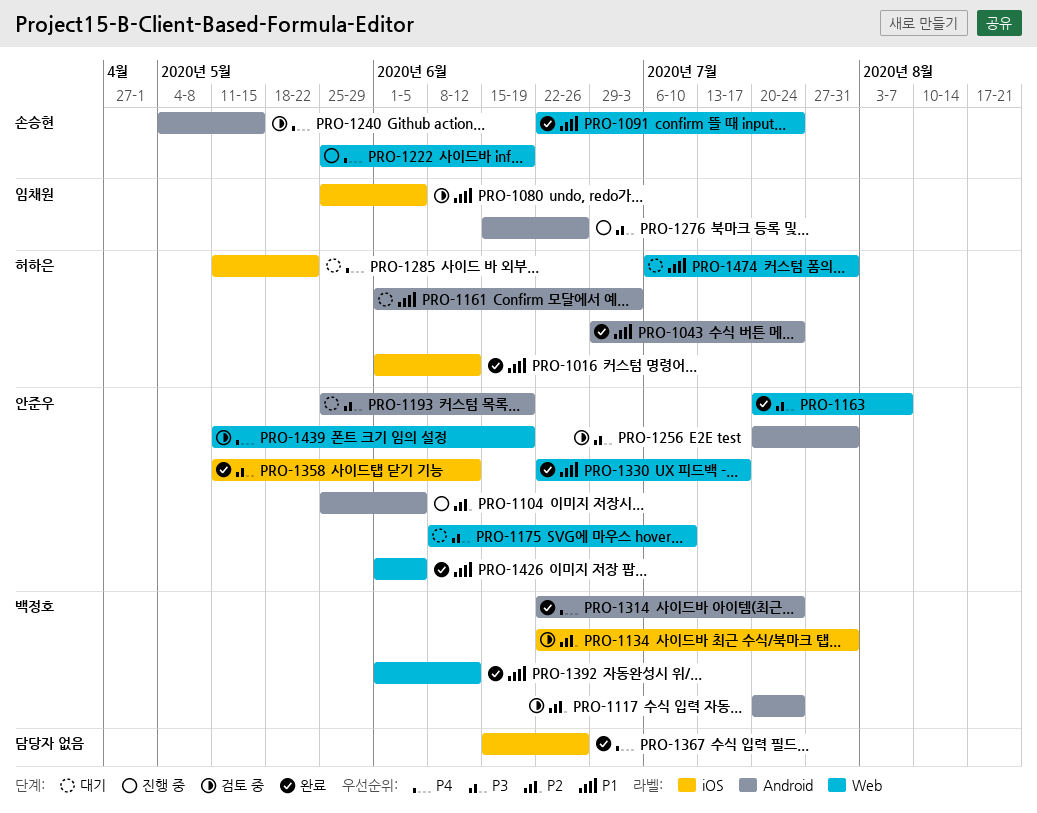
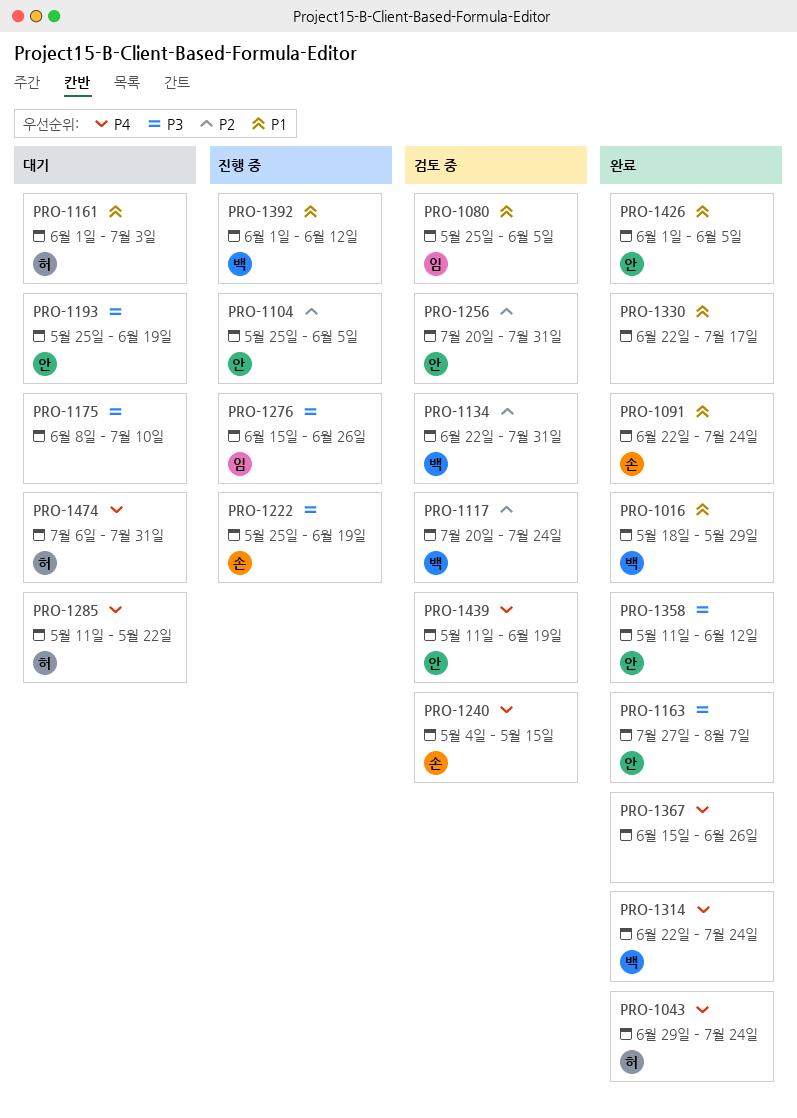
PRO-1016, owner: 허하은 -> 백정호
PRO-1016, start: Jun 1 -> May 18
PRO-1016, due: Jun 12 -> May 29
PRO-1043, priority: P1 -> P4
PRO-1163, start: Jul 20 -> Jul 27
PRO-1175, owner: 안준우 -> none
PRO-1222, priority: P4 -> P3
PRO-1256, priority: P3 -> P2
PRO-1330, owner: 안준우 -> none
PRO-1392, status: 완료 -> 진행 중
PRO-1474, priority: P1 -> P4

